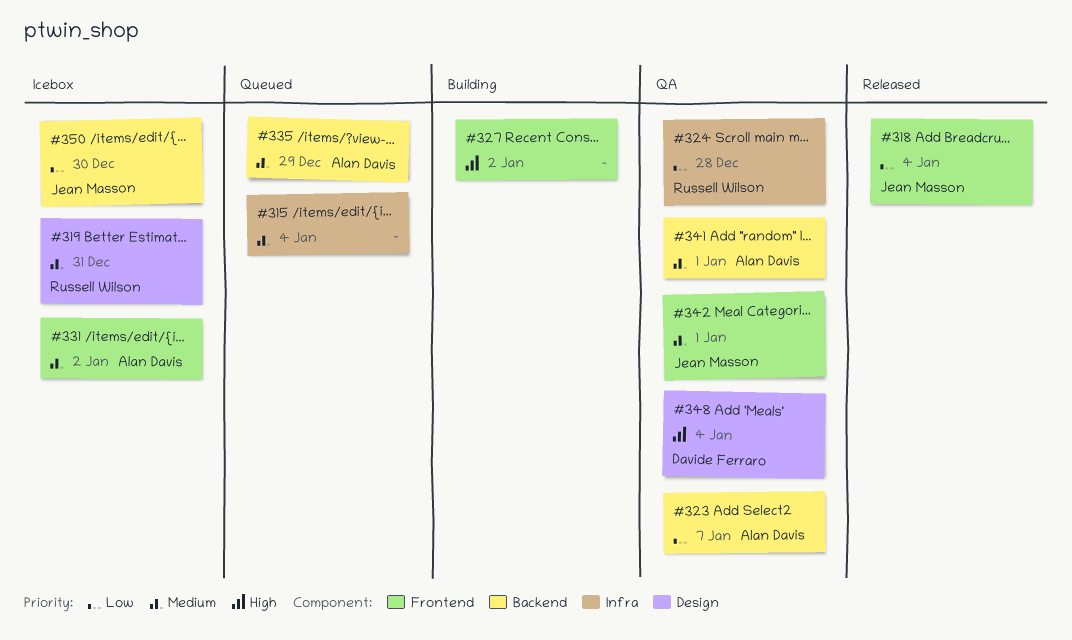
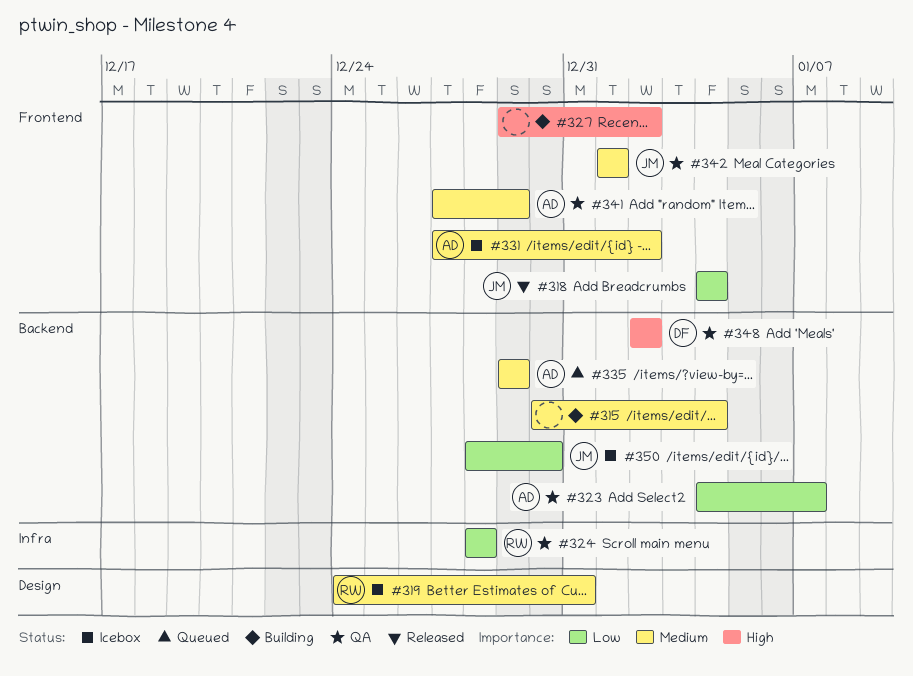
#315, status: Queued -> Building
#315, label: Infra -> Backend
#341, label: Backend -> Frontend
#341, due: Jan 1 -> Dec 29
#348, label: Design -> Backend
#348, due: Jan 4 -> Jan 2

